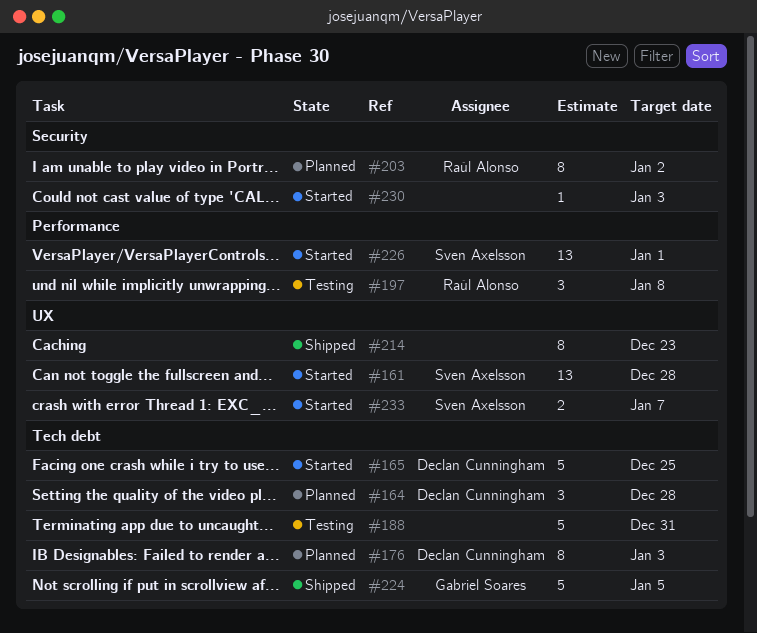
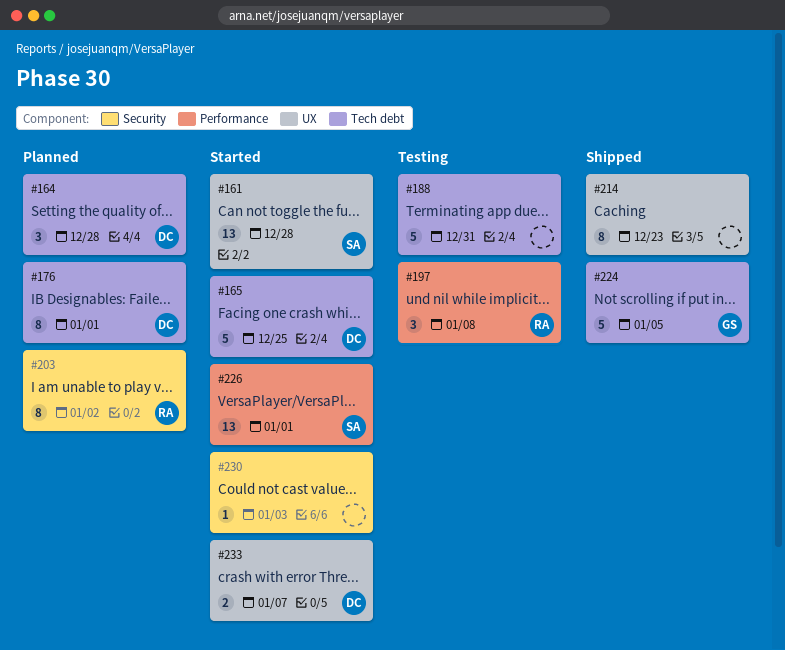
#176, due: Jan 3 -> Jan 1
#233, owner: Sven Axelsson -> Declan Cunningham

